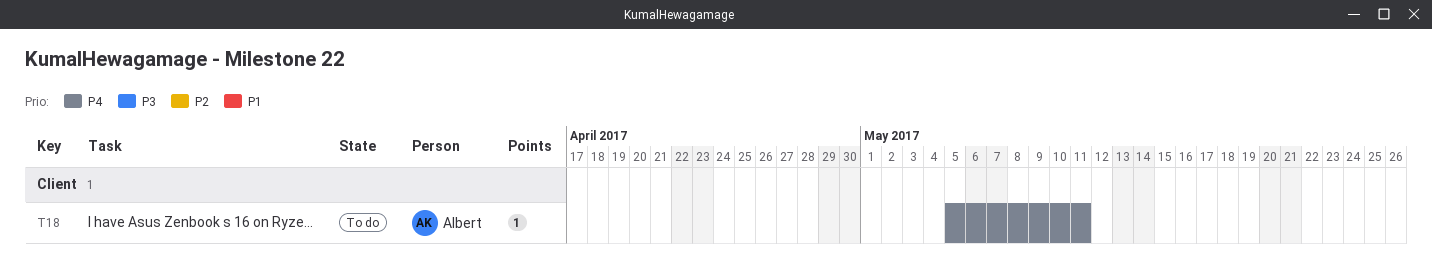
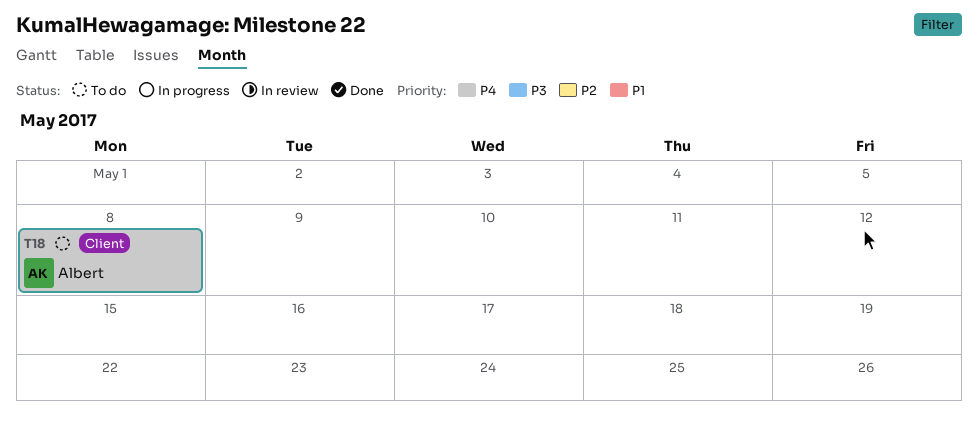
T18, due: May 11 -> May 8

